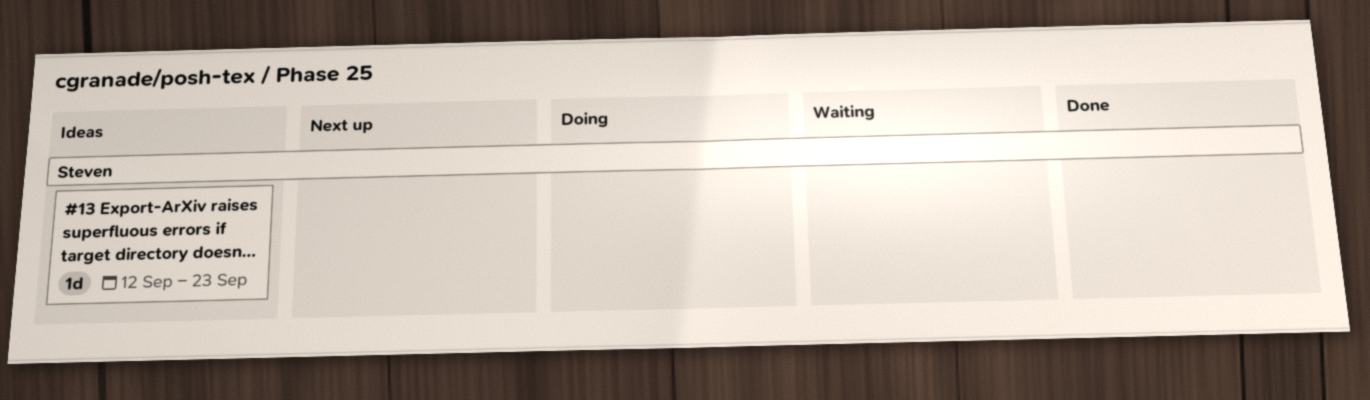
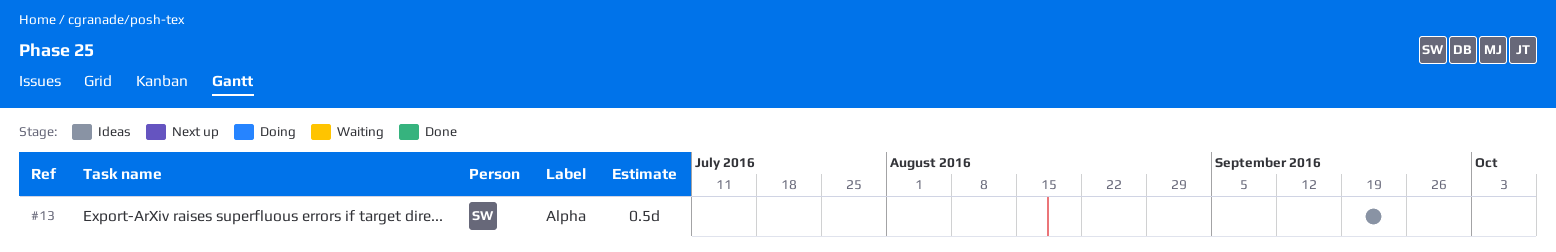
#13, estimate: 1d -> 0.5d
#13, start: Sep 12 -> Sep 19

